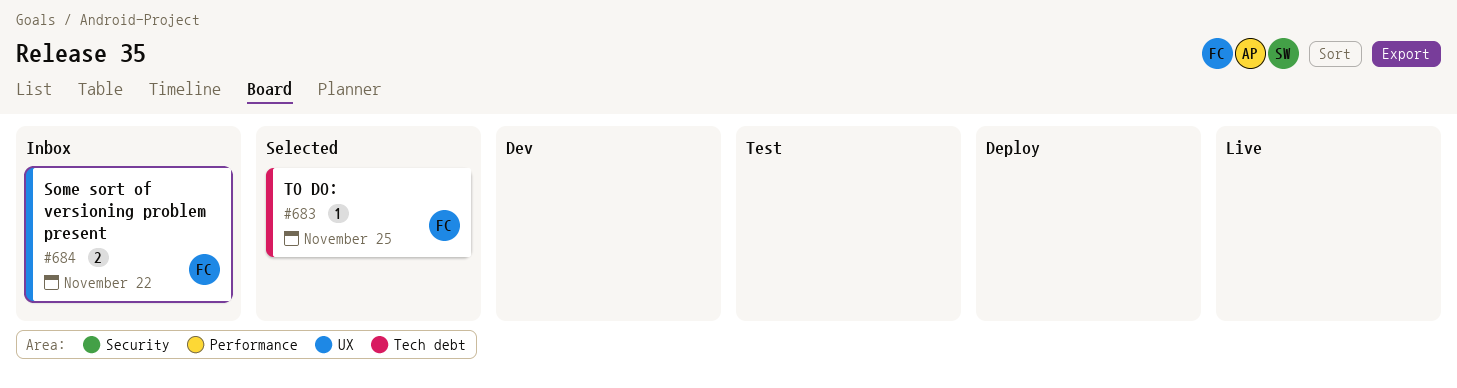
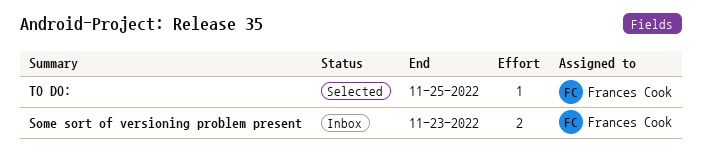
Some sort of versioning problem present, due: Nov 22 -> Nov 23

